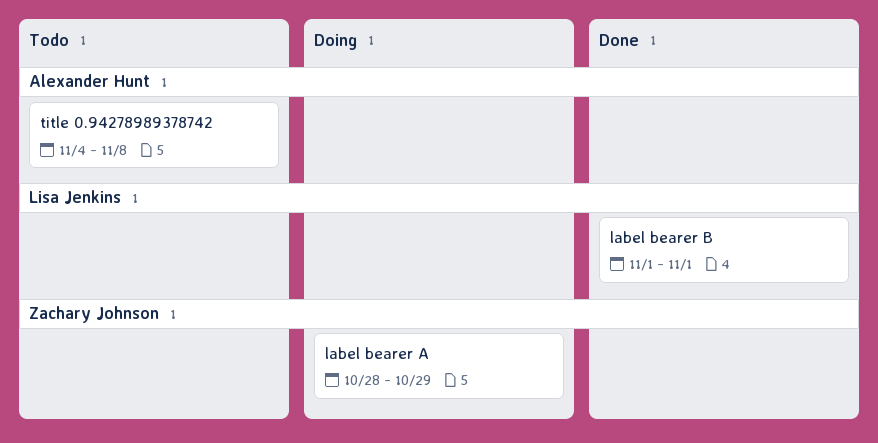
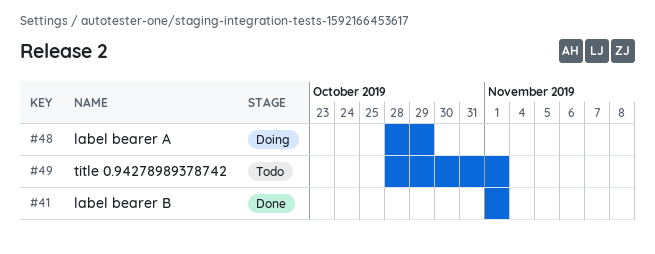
title 0.94278989378742, start: Nov 4 -> Oct 28
title 0.94278989378742, due: Nov 8 -> Nov 1

